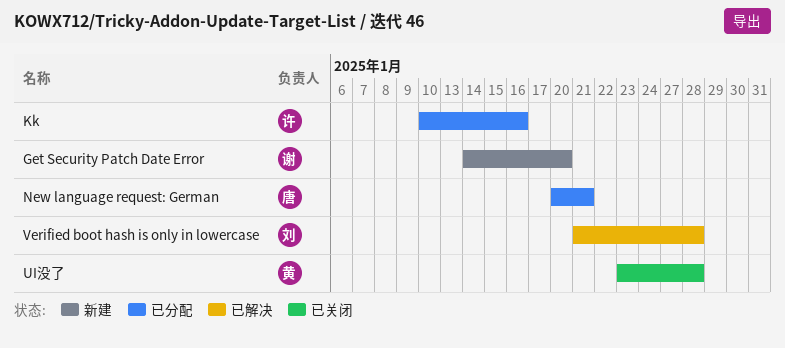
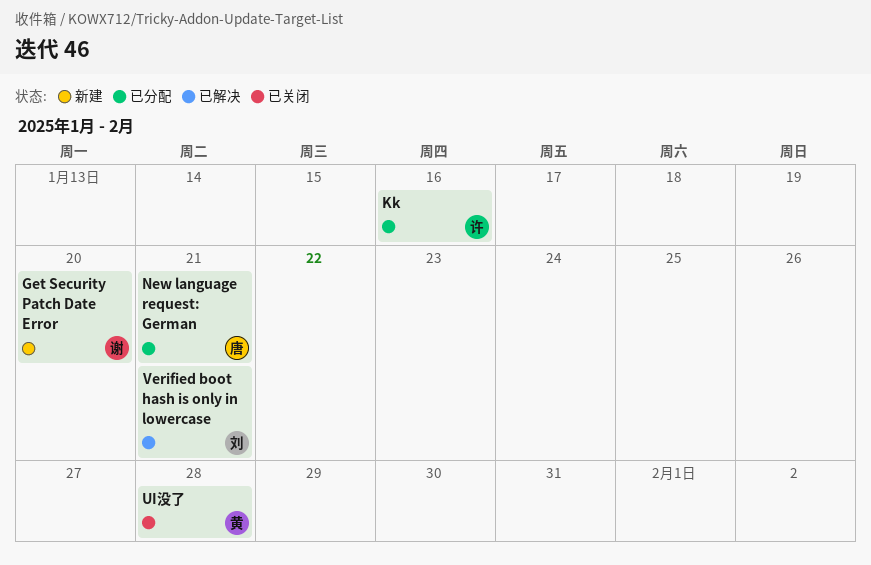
Verified boot hash is only in lowercase, due: Jan 28 -> Jan 21

